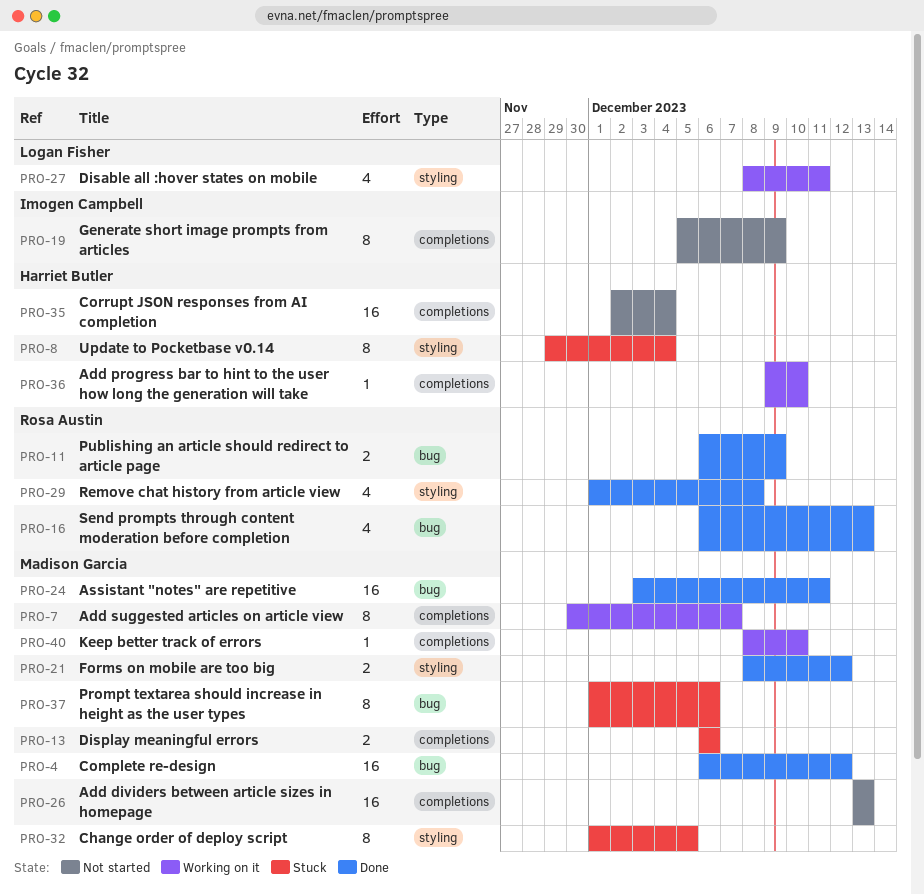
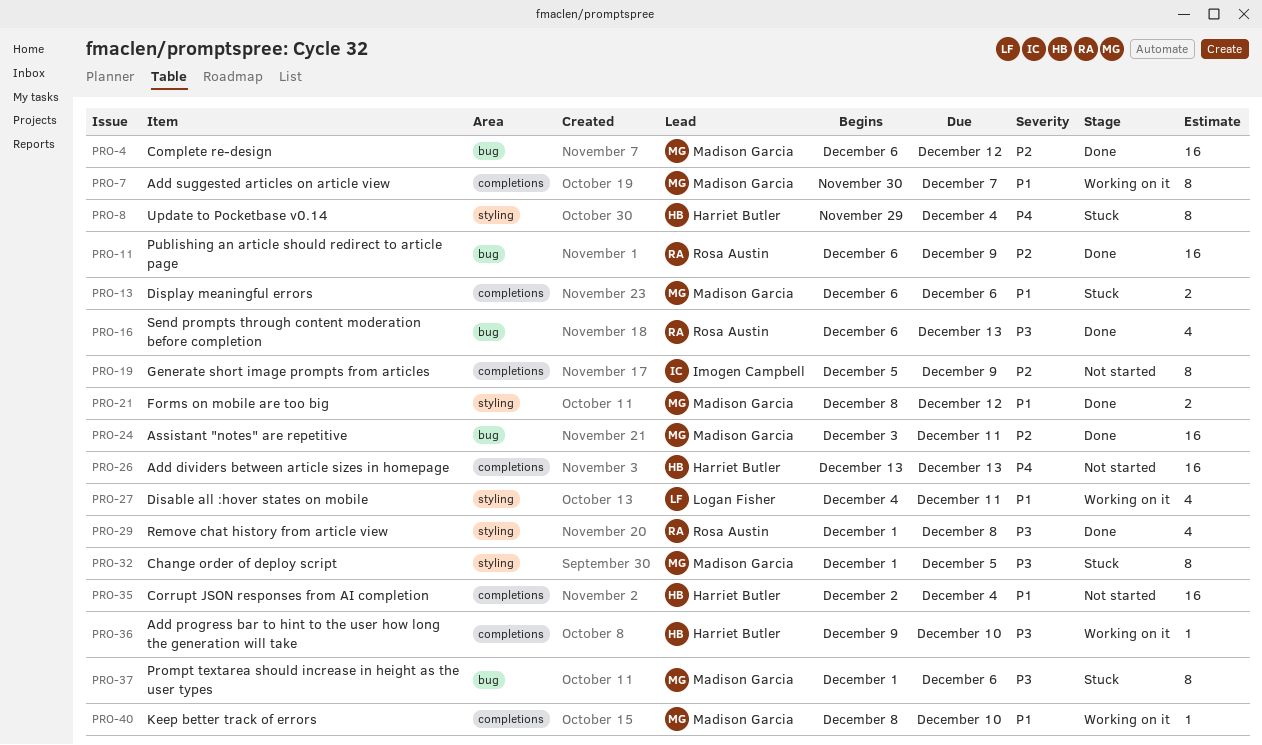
PRO-11, estimate: 2 -> 16
PRO-26, owner: Madison Garcia -> Harriet Butler
PRO-27, start: Dec 8 -> Dec 4

